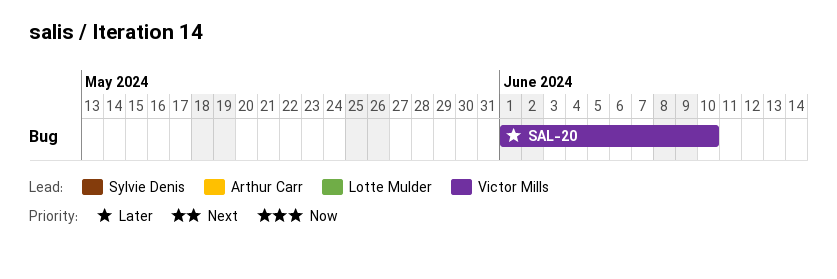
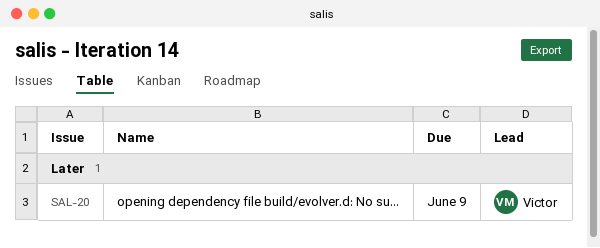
SAL-20, due: Jun 10 -> Jun 9

